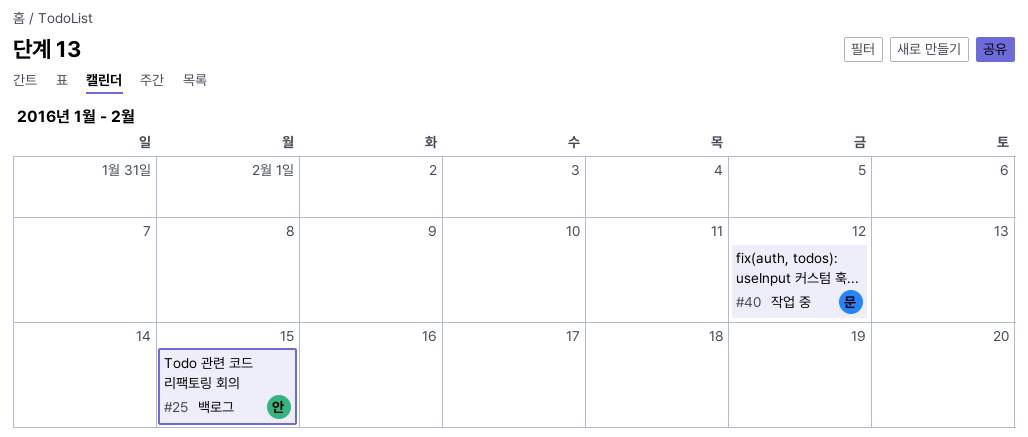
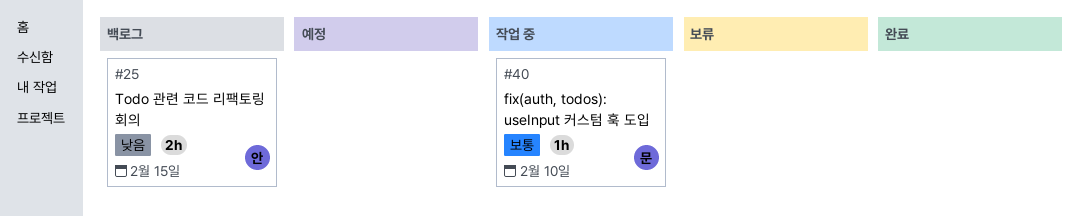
#40, due: Feb 12 -> Feb 10

